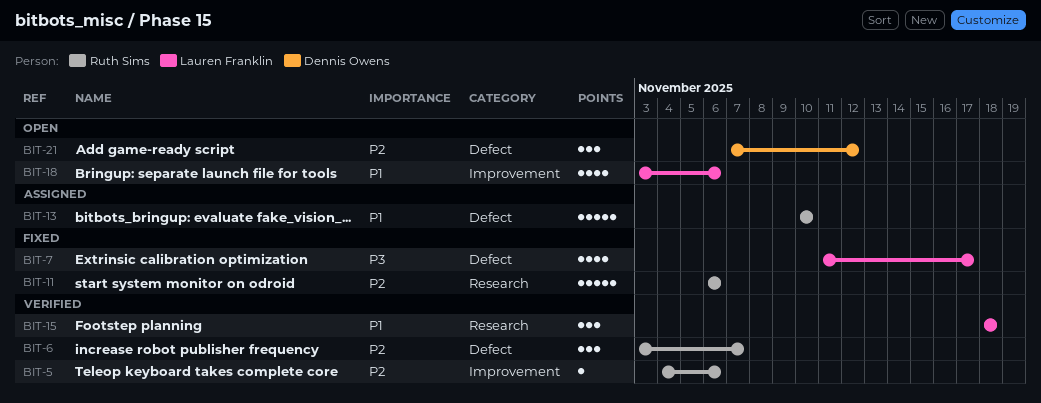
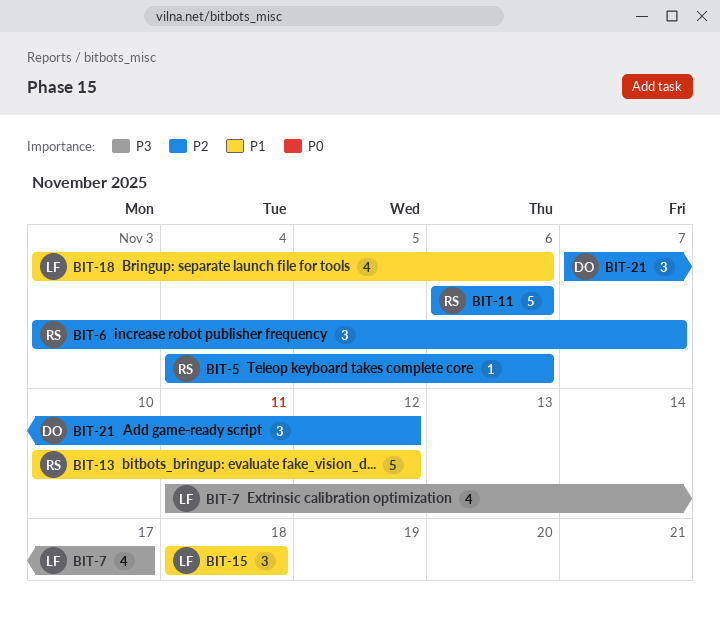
BIT-13, due: Nov 10 -> Nov 12

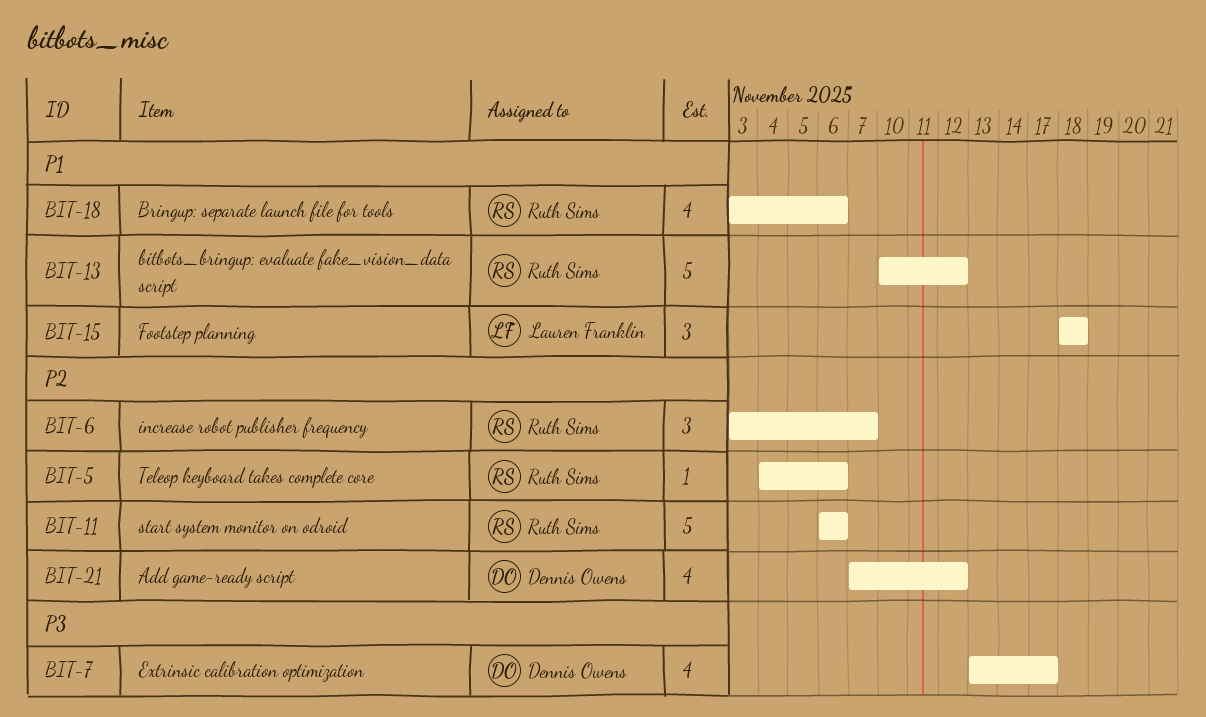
BIT-7, owner: Lauren Franklin -> Dennis Owens
BIT-7, start: Nov 11 -> Nov 13
BIT-18, owner: Lauren Franklin -> Ruth Sims
BIT-21, estimate: 3 -> 4

